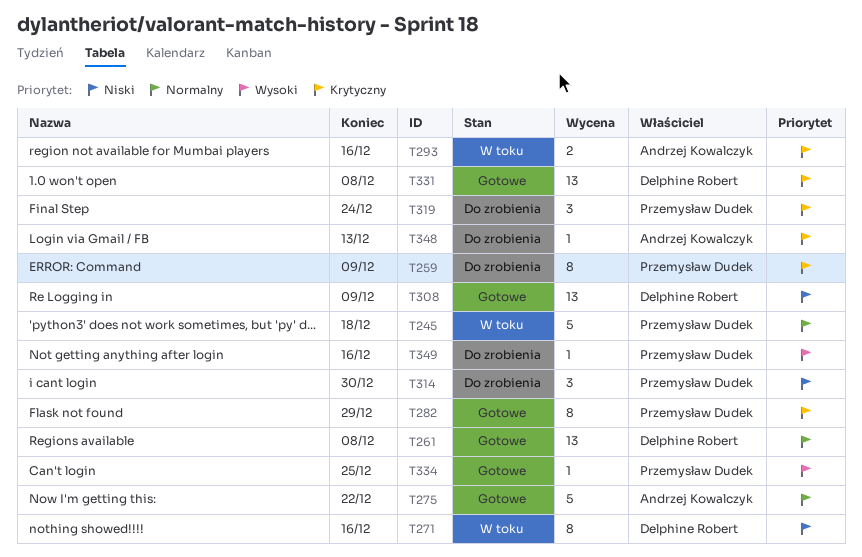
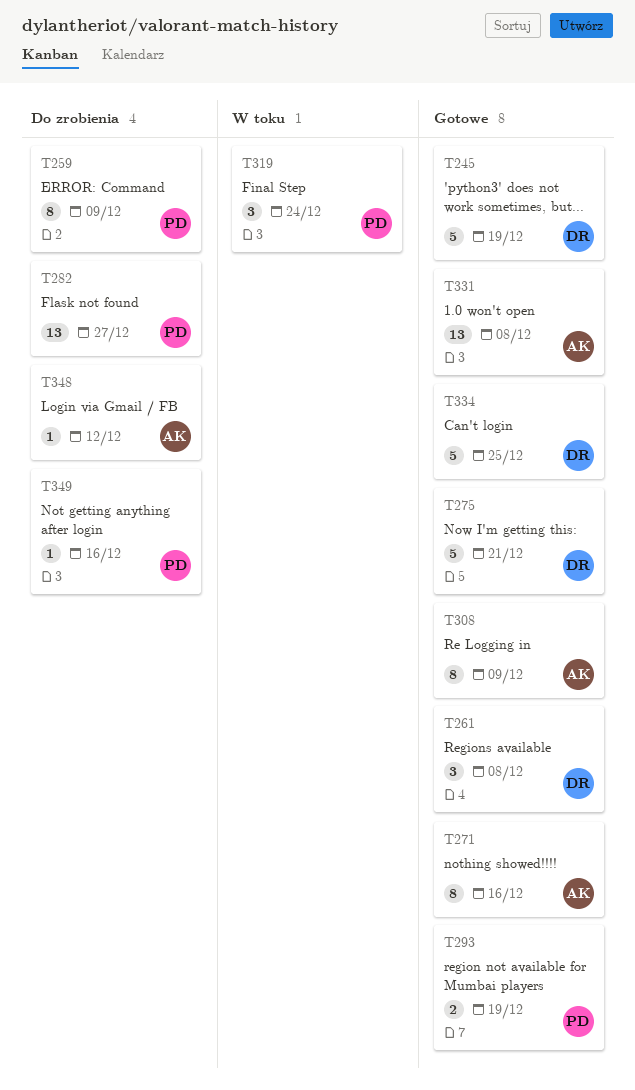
T245, status: W toku -> Gotowe
T245, owner: Przemysław Dudek -> Delphine Robert
T245, due: Dec 18 -> Dec 19
T261, estimate: 13 -> 3
T271, status: W toku -> Gotowe
T271, owner: Delphine Robert -> Andrzej Kowalczyk
T275, owner: Andrzej Kowalczyk -> Delphine Robert
T275, due: Dec 22 -> Dec 21
T282, status: Gotowe -> Do zrobienia
T282, estimate: 8 -> 13
T282, due: Dec 29 -> Dec 27
T293, status: W toku -> Gotowe
T293, owner: Andrzej Kowalczyk -> Przemysław Dudek
T293, due: Dec 16 -> Dec 19
T308, owner: Delphine Robert -> Andrzej Kowalczyk
T308, estimate: 13 -> 8
T314: present -> none
T319, status: Do zrobienia -> W toku
T331, owner: Delphine Robert -> Andrzej Kowalczyk
T334, owner: Przemysław Dudek -> Delphine Robert
T334, estimate: 1 -> 5
T348, due: Dec 13 -> Dec 12

